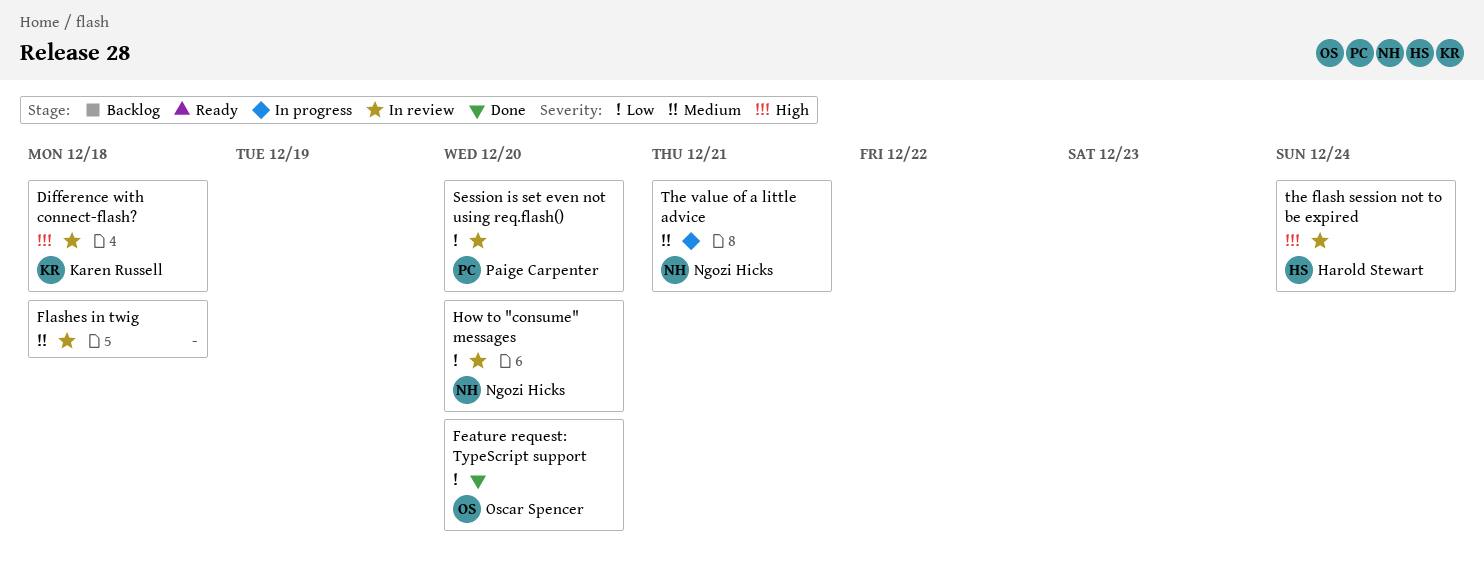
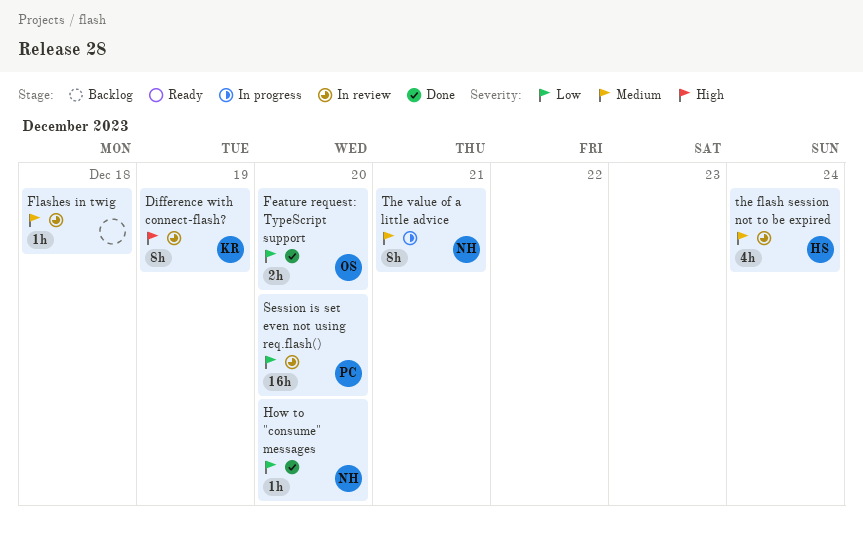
Difference with connect-flash?, due: Dec 18 -> Dec 19
How to "consume" messages, status: In review -> Done
the flash session not to be expired, priority: High -> Medium

